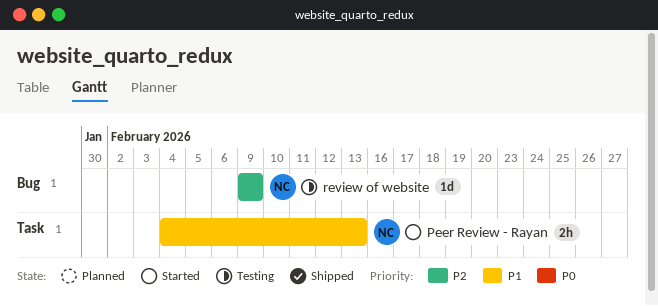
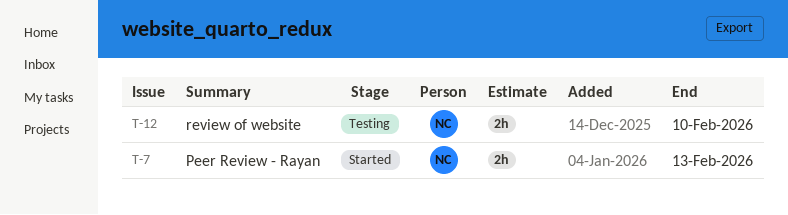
review of website, estimate: 1d -> 2h
review of website, due: Feb 9 -> Feb 10

